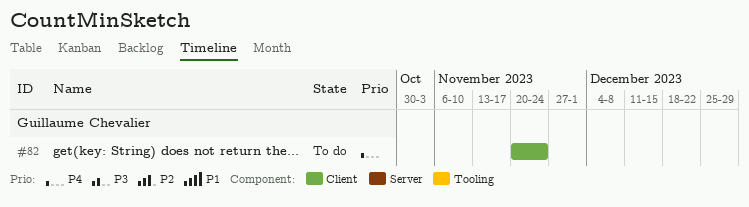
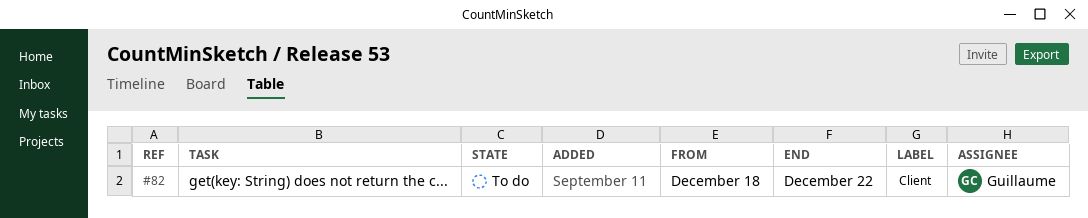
#82, start: Nov 20 -> Dec 18
#82, due: Nov 24 -> Dec 22

